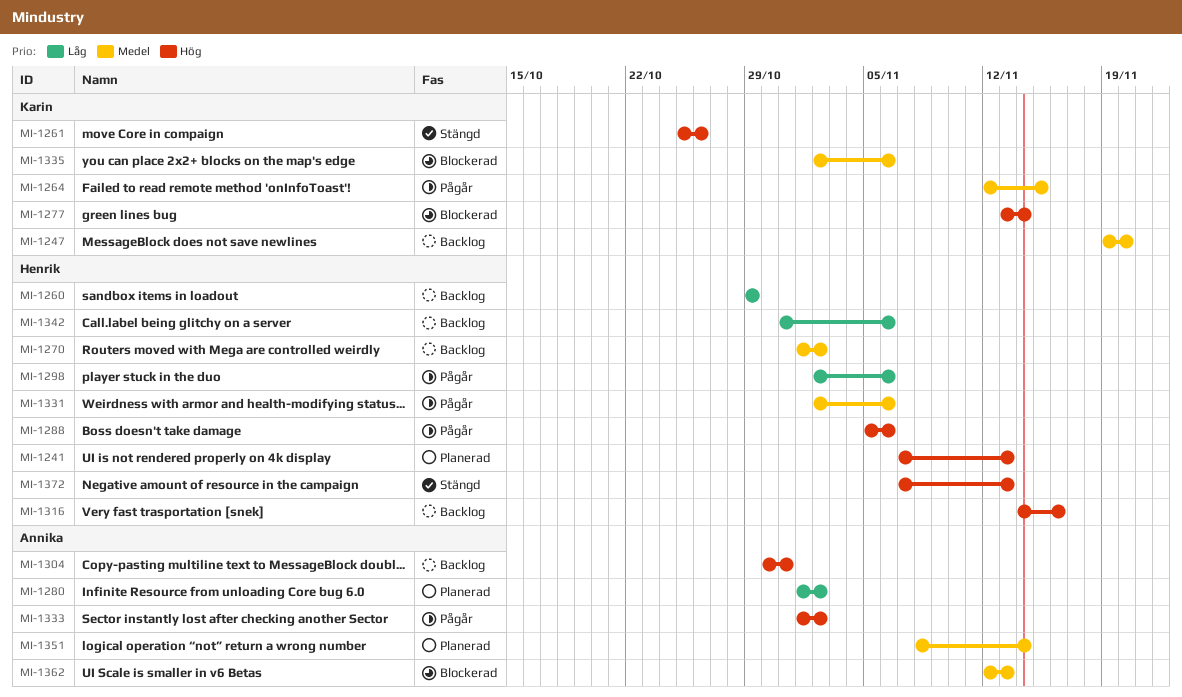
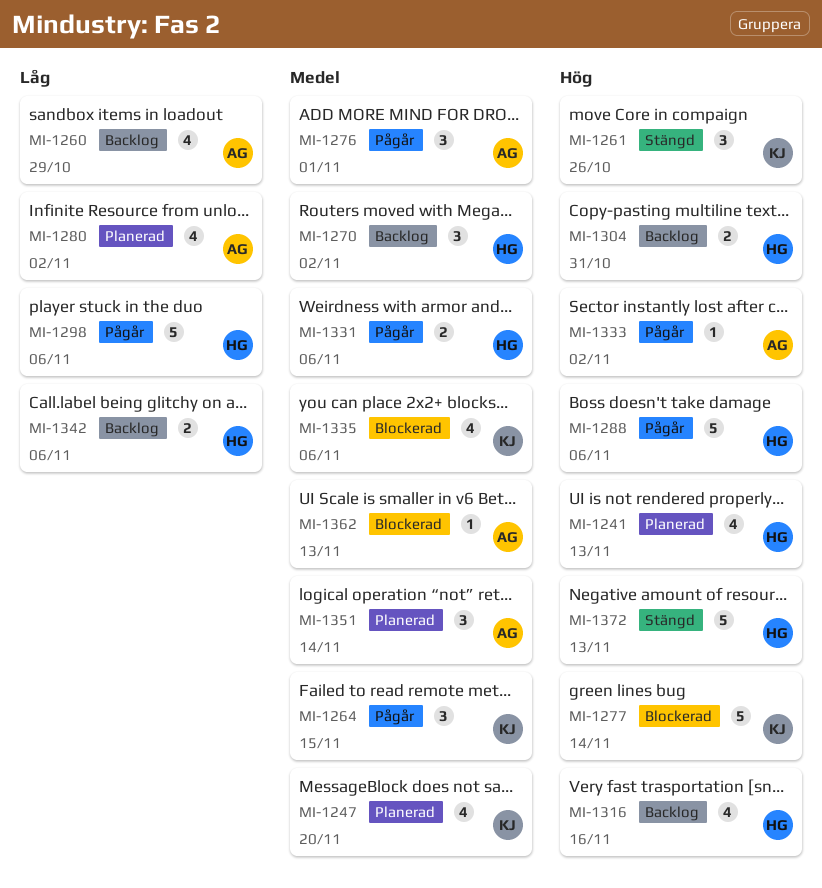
MI-1247, status: Backlog -> Planerad
MI-1260, owner: Henrik -> Annika
MI-1276: none -> present
MI-1304, owner: Annika -> Henrik

